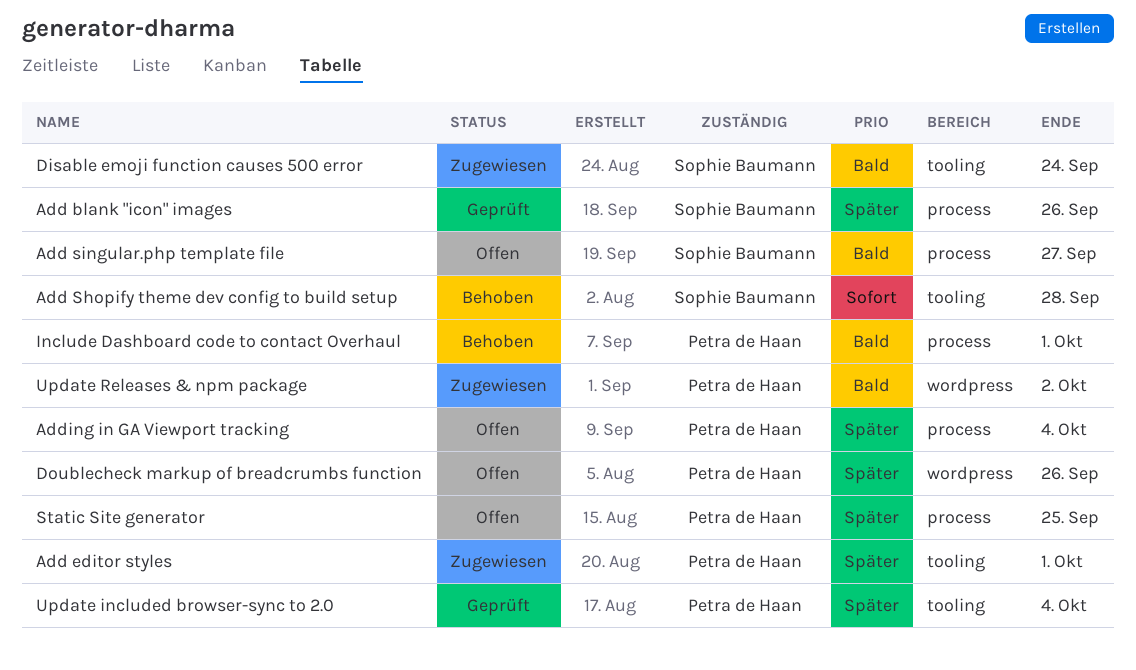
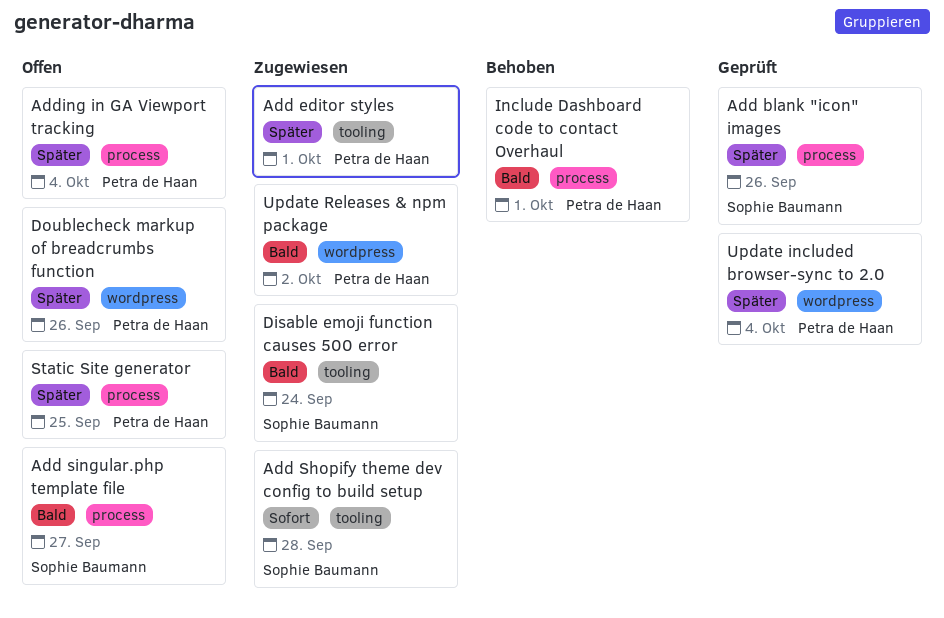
Add Shopify theme dev config to build setup, status: Behoben -> Zugewiesen
Update included browser-sync to 2.0, label: tooling -> wordpress

